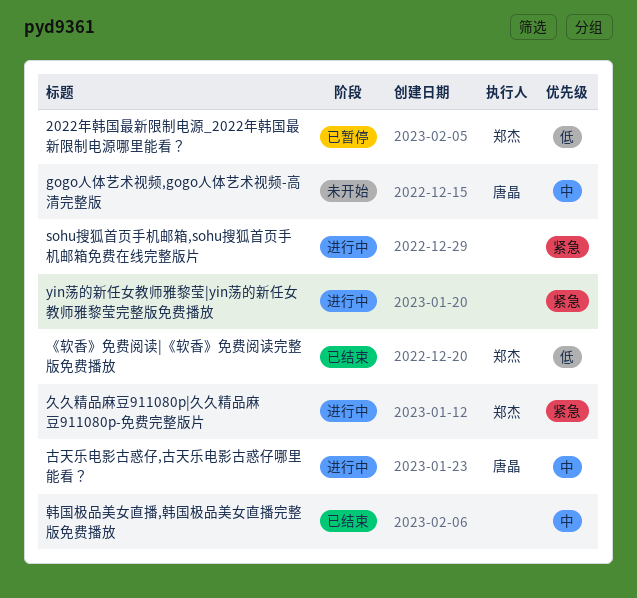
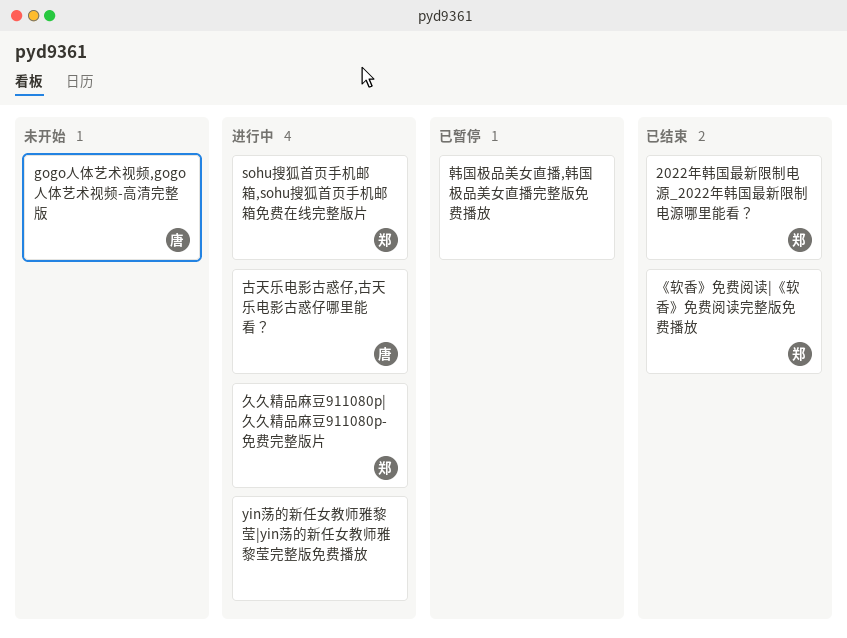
2022年韩国最新限制电源_2022年韩国最新限制电源哪里能看？, status: 已暂停 -> 已结束
sohu搜狐首页手机邮箱,sohu搜狐首页手机邮箱免费在线完整版片, owner: none -> 郑杰
韩国极品美女直播,韩国极品美女直播完整版免费播放, status: 已结束 -> 已暂停

